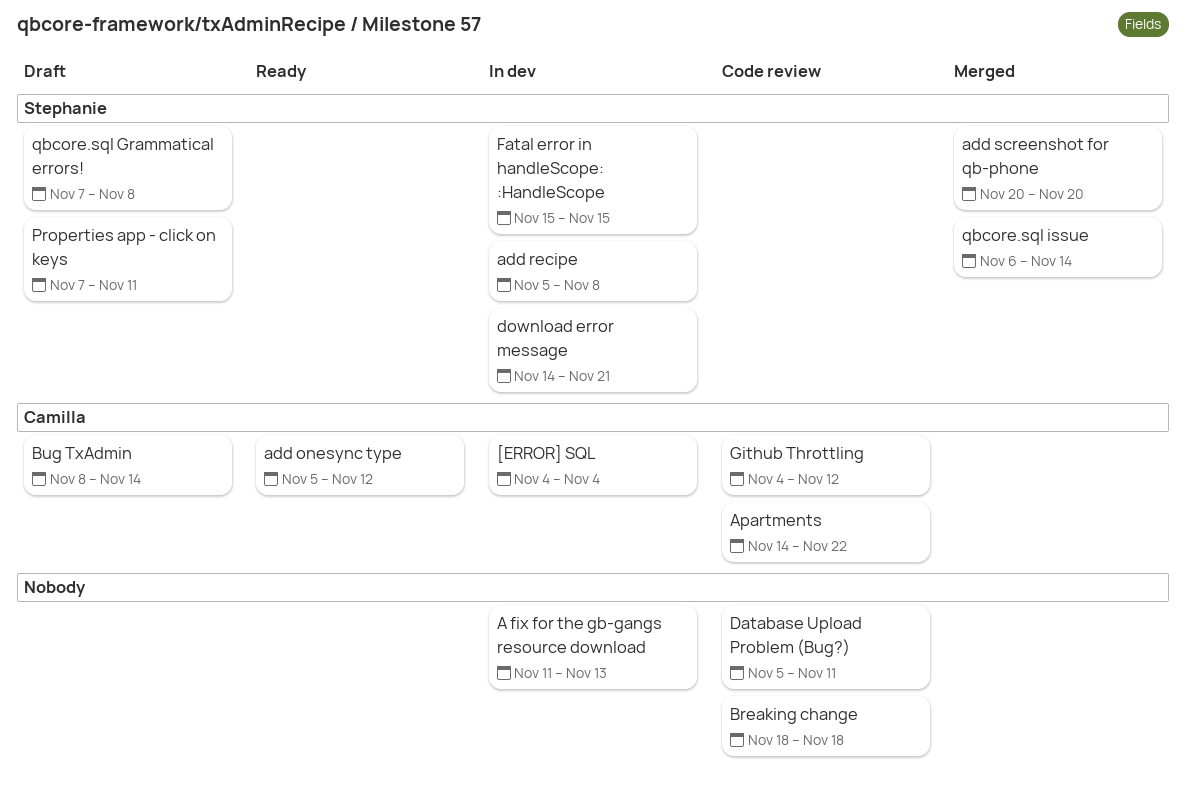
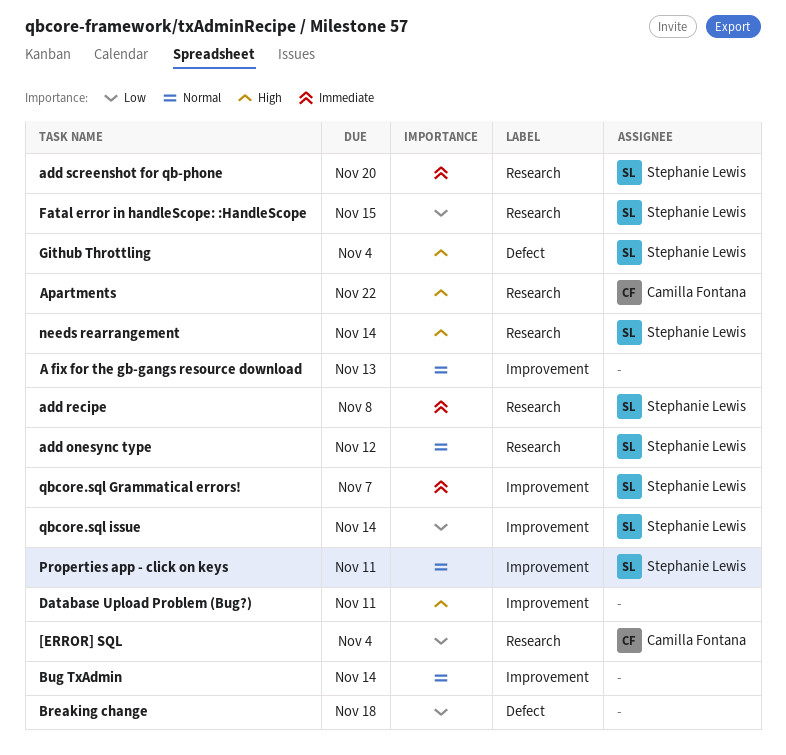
add onesync type, owner: Camilla Fontana -> Stephanie Lewis
Bug TxAdmin, owner: Camilla Fontana -> none
download error message: present -> none
Github Throttling, owner: Camilla Fontana -> Stephanie Lewis
Github Throttling, due: Nov 12 -> Nov 4
needs rearrangement: none -> present
qbcore.sql Grammatical errors!, due: Nov 8 -> Nov 7

